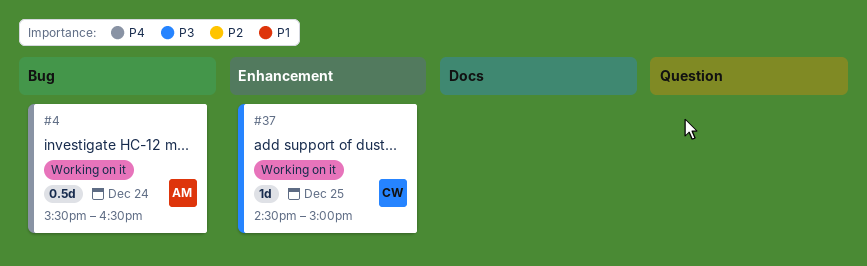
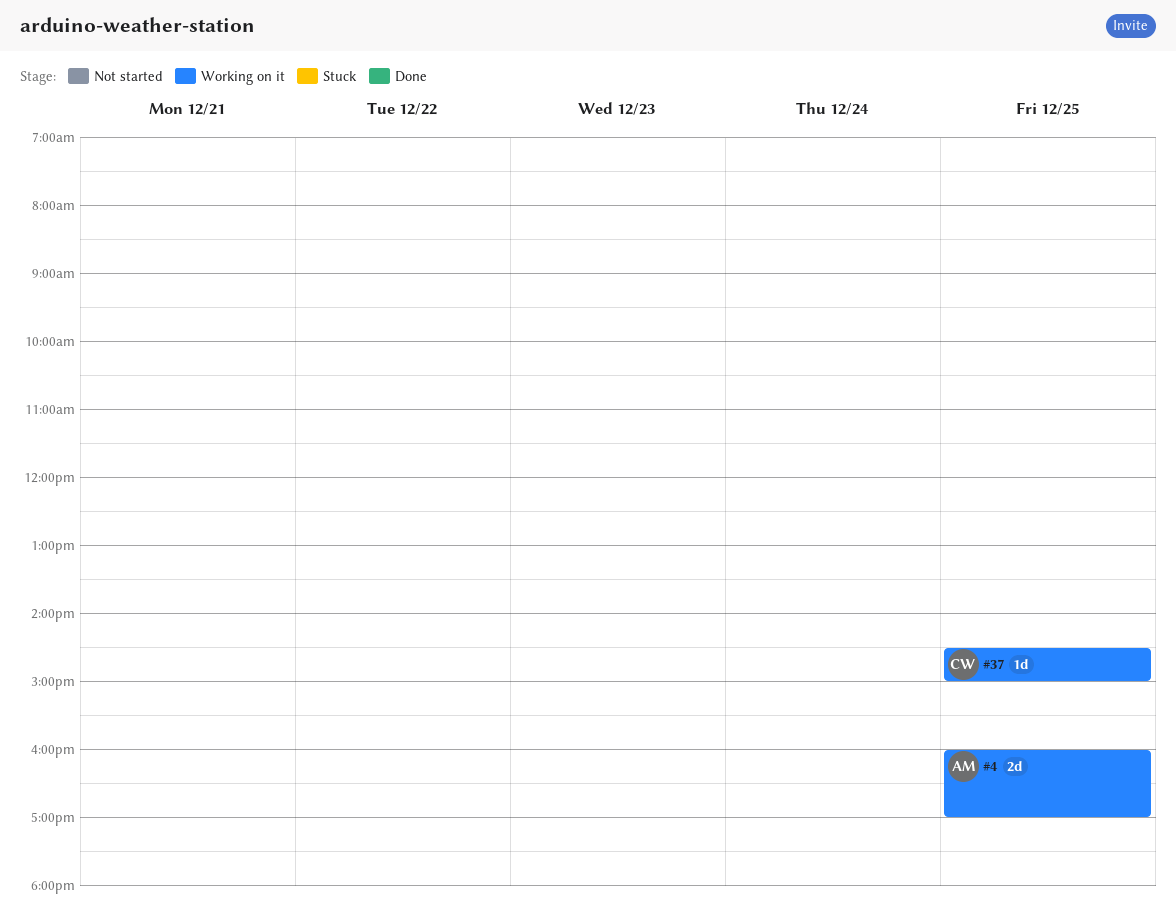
#4, estimate: 0.5d -> 2d
#4, day: Dec 24 -> Dec 25
#4, begins: 15:30 -> 16:00
#4, ends: 16:30 -> 17:00

